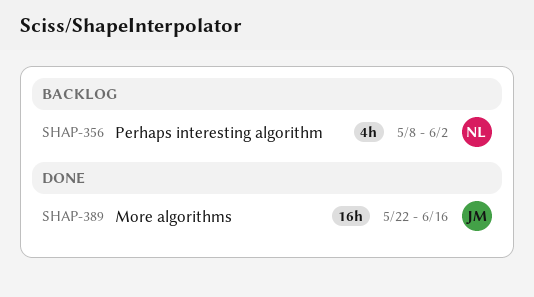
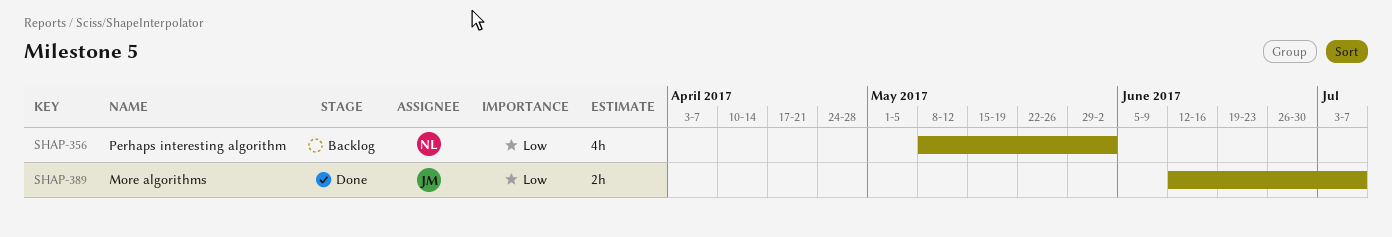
SHAP-389, estimate: 16h -> 2h
SHAP-389, start: May 22 -> Jun 12
SHAP-389, due: Jun 16 -> Jul 7

